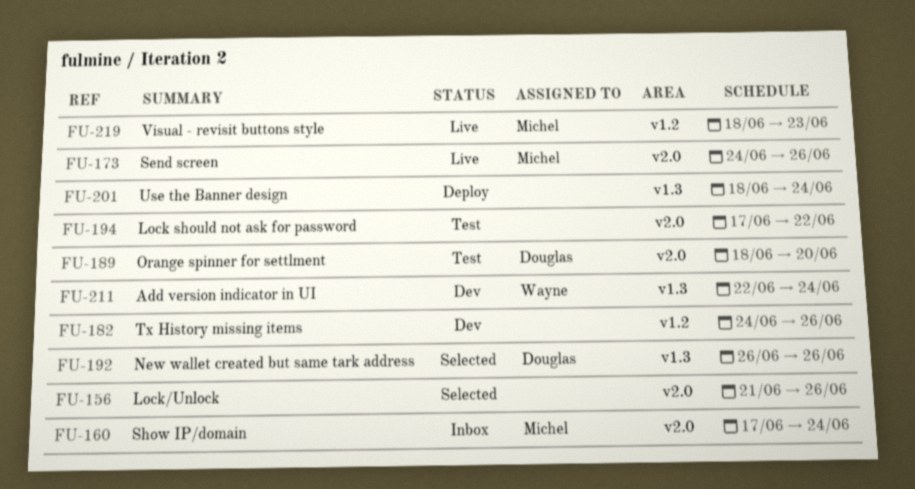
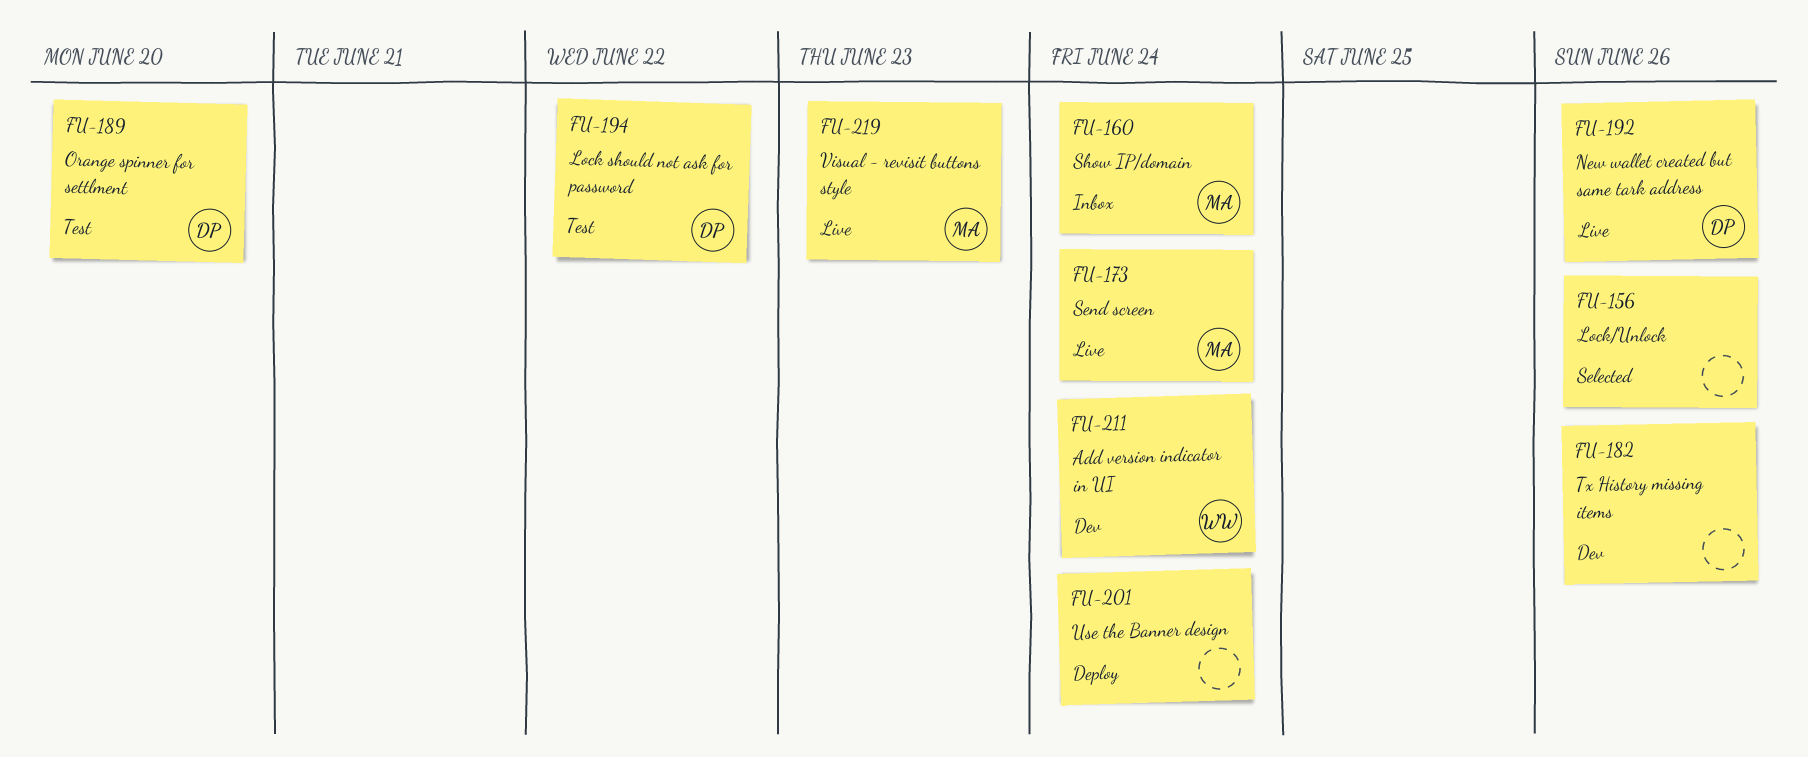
FU-173, due: Jun 26 -> Jun 24
FU-192, status: Selected -> Live
FU-194, owner: none -> Douglas

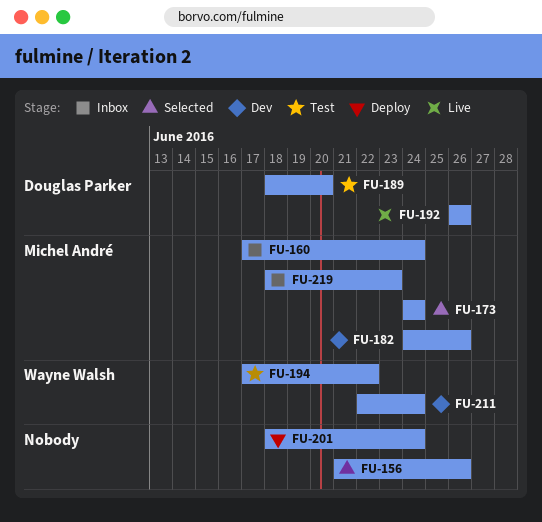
FU-173, status: Live -> Selected
FU-182, owner: none -> Michel André
FU-194, owner: Douglas Parker -> Wayne Walsh
FU-219, status: Live -> Inbox

